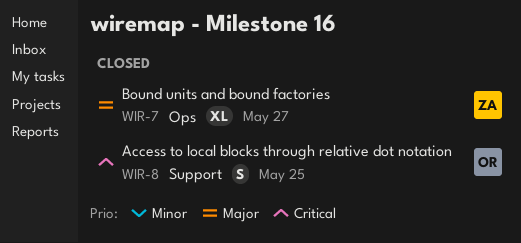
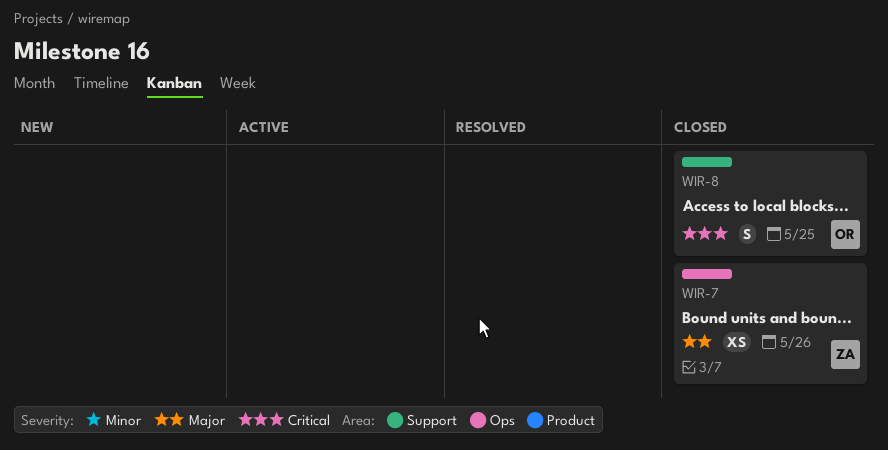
WIR-7, estimate: XL -> XS
WIR-7, due: May 27 -> May 26

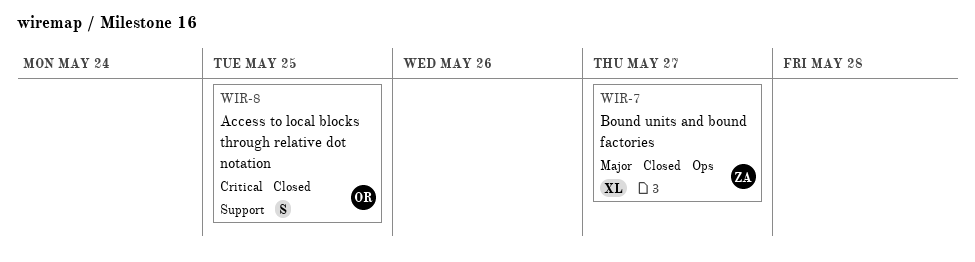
WIR-7, estimate: XS -> XL
WIR-7, due: May 26 -> May 27

